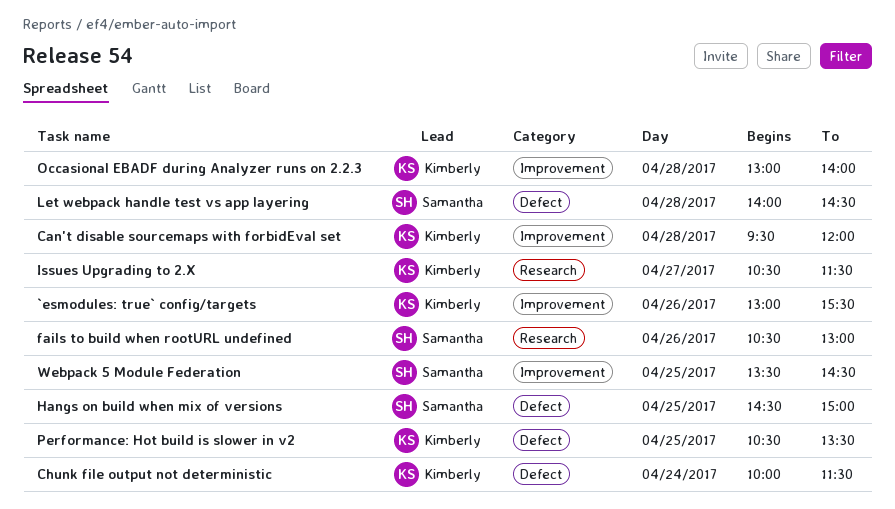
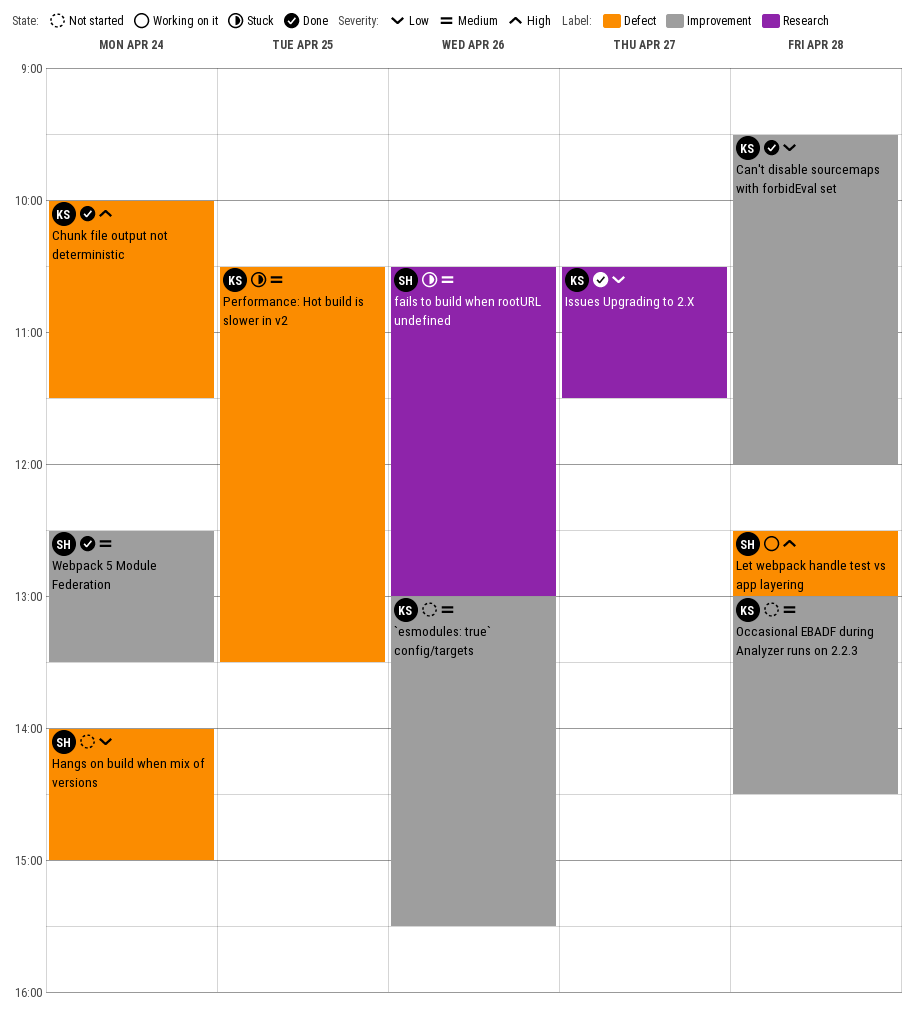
Hangs on build when mix of versions, day: Apr 25 -> Apr 24
Hangs on build when mix of versions, begins: 14:30 -> 14:00
Let webpack handle test vs app layering, begins: 14:00 -> 12:30
Let webpack handle test vs app layering, ends: 14:30 -> 13:00
Occasional EBADF during Analyzer runs on 2.2.3, ends: 14:00 -> 14:30
Webpack 5 Module Federation, day: Apr 25 -> Apr 24
Webpack 5 Module Federation, begins: 13:30 -> 12:30
Webpack 5 Module Federation, ends: 14:30 -> 13:30

